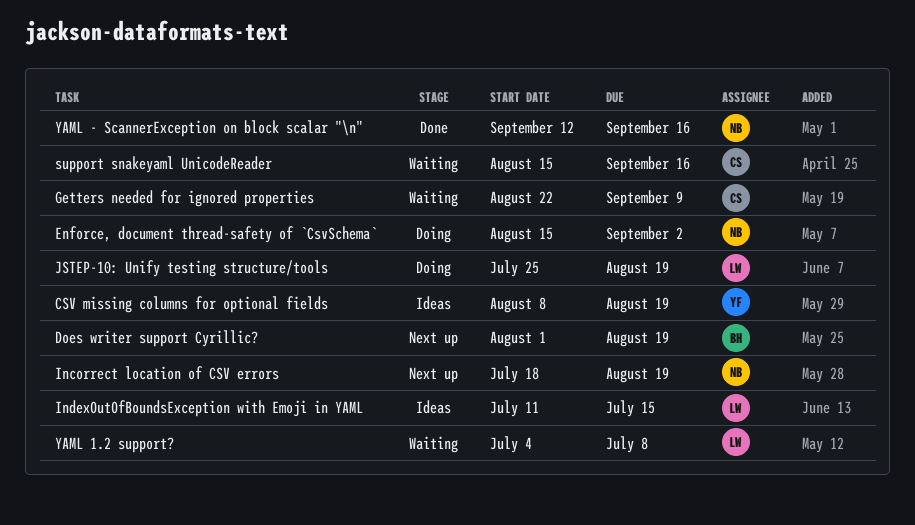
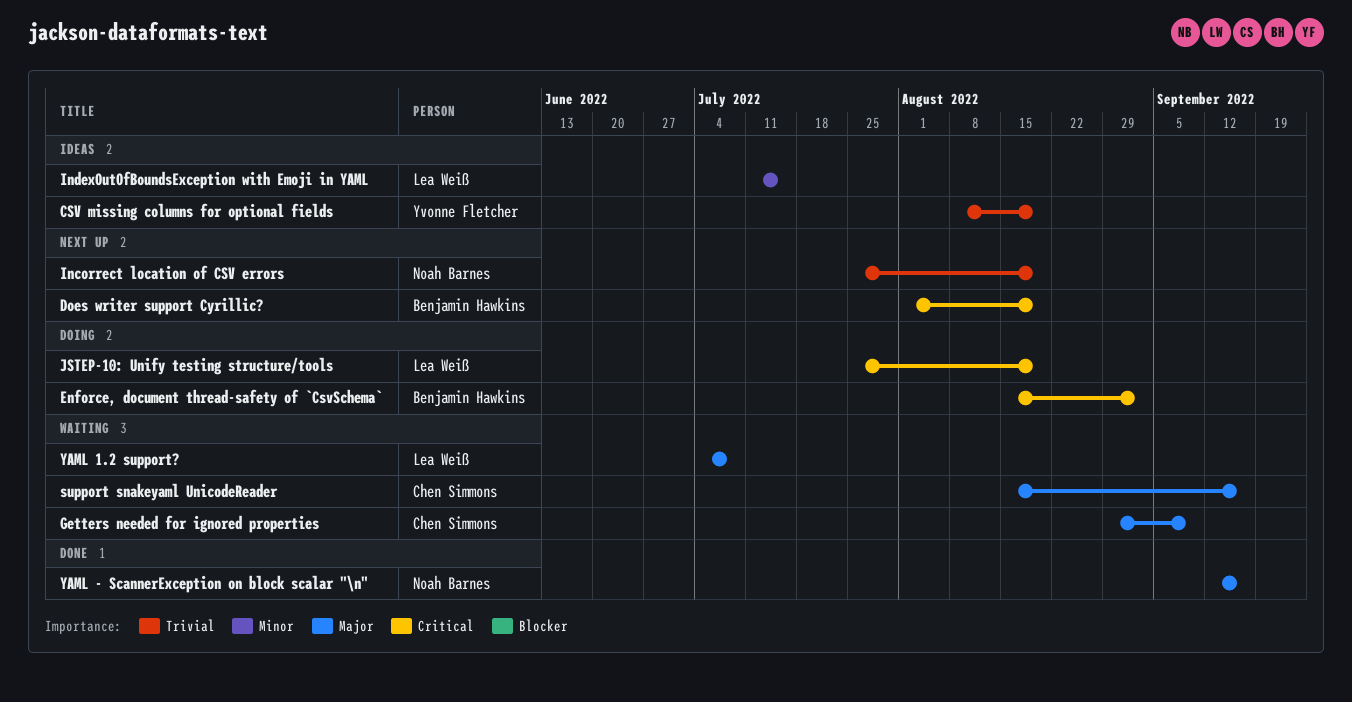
Enforce, document thread-safety of `CsvSchema`, owner: Noah Barnes -> Benjamin Hawkins
Getters needed for ignored properties, start: Aug 22 -> Aug 29
Incorrect location of CSV errors, start: Jul 18 -> Jul 25

